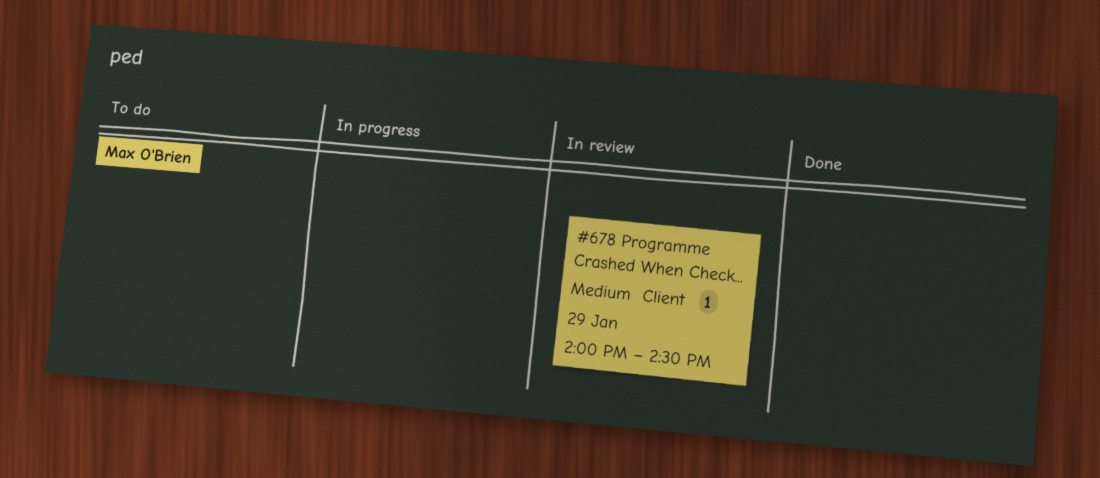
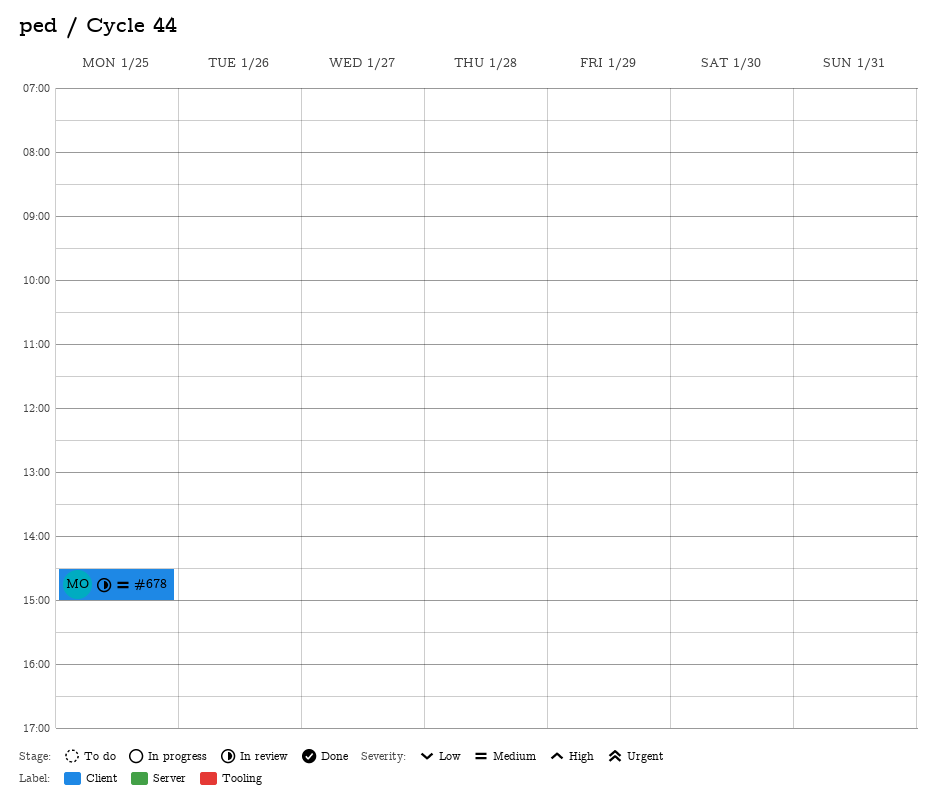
#678, day: Jan 29 -> Jan 25
#678, begins: 14:00 -> 14:30
#678, ends: 14:30 -> 15:00

